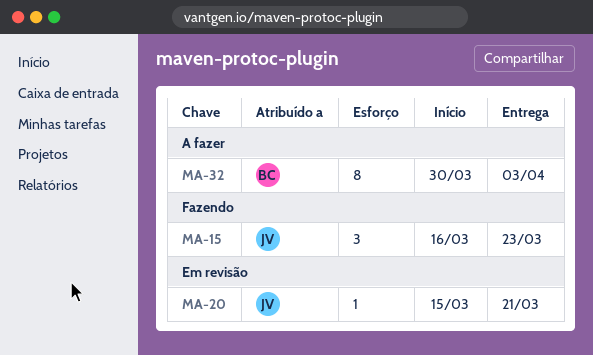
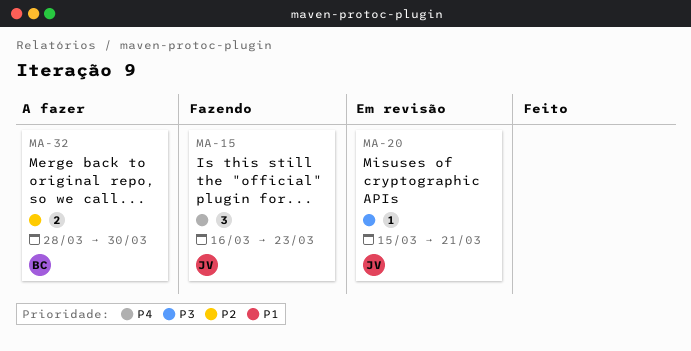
MA-32, estimate: 8 -> 2
MA-32, start: Mar 30 -> Mar 28
MA-32, due: Apr 3 -> Mar 30

